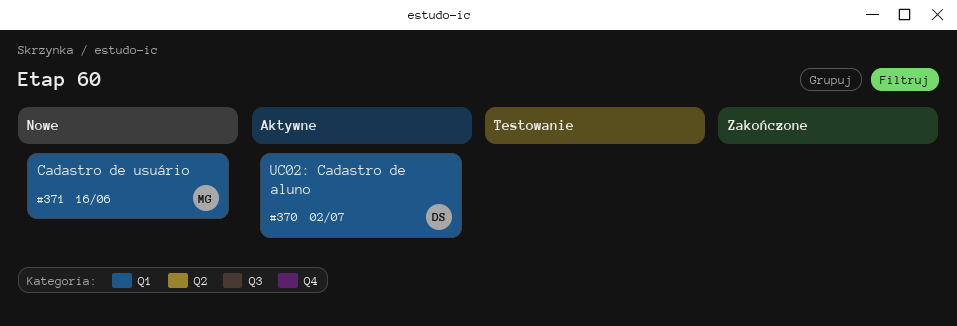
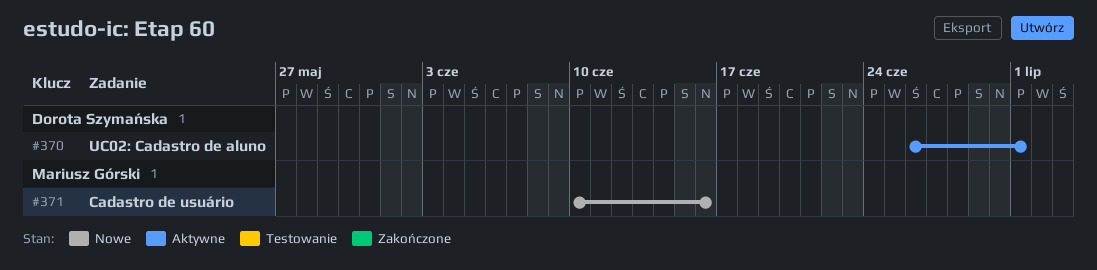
#370, due: Jul 2 -> Jul 1

